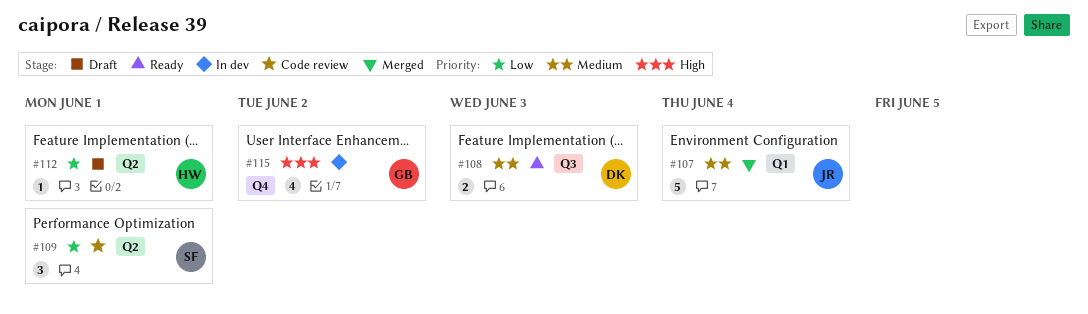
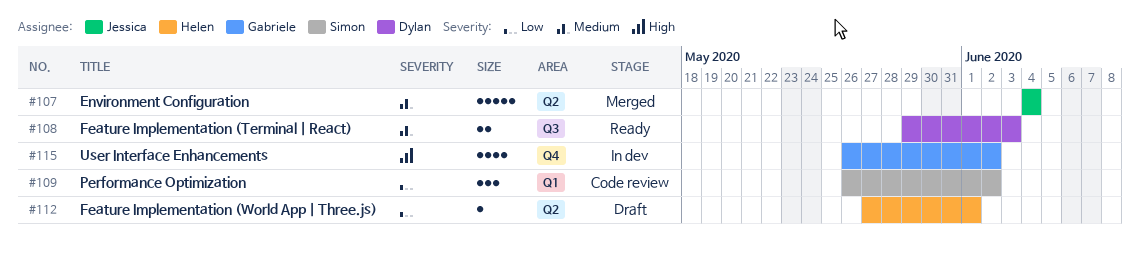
#107, label: Q1 -> Q2
#109, label: Q2 -> Q1
#109, due: Jun 1 -> Jun 2

